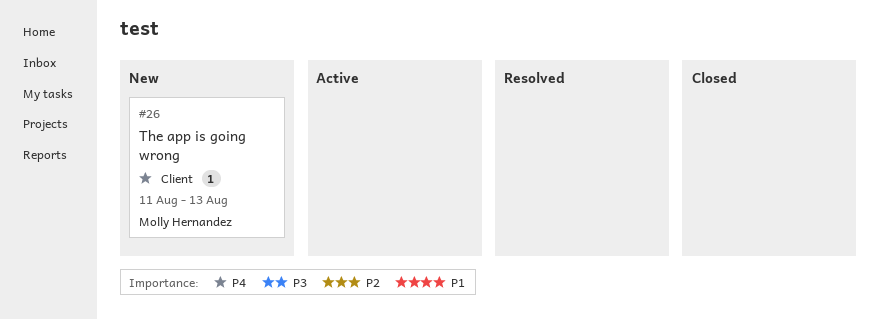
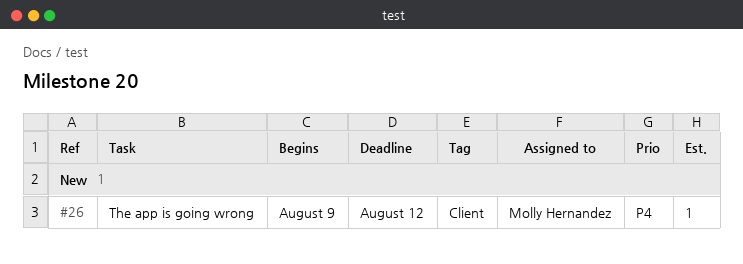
#26, start: Aug 11 -> Aug 9
#26, due: Aug 13 -> Aug 12

